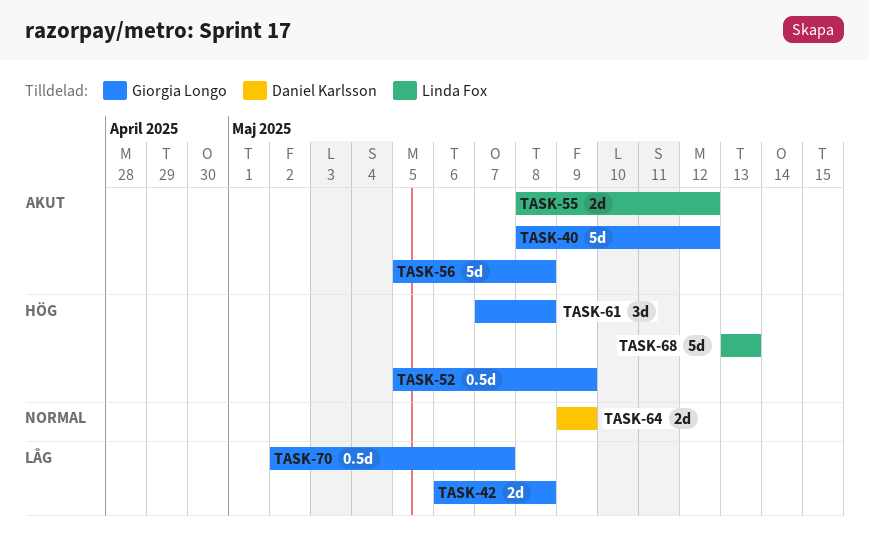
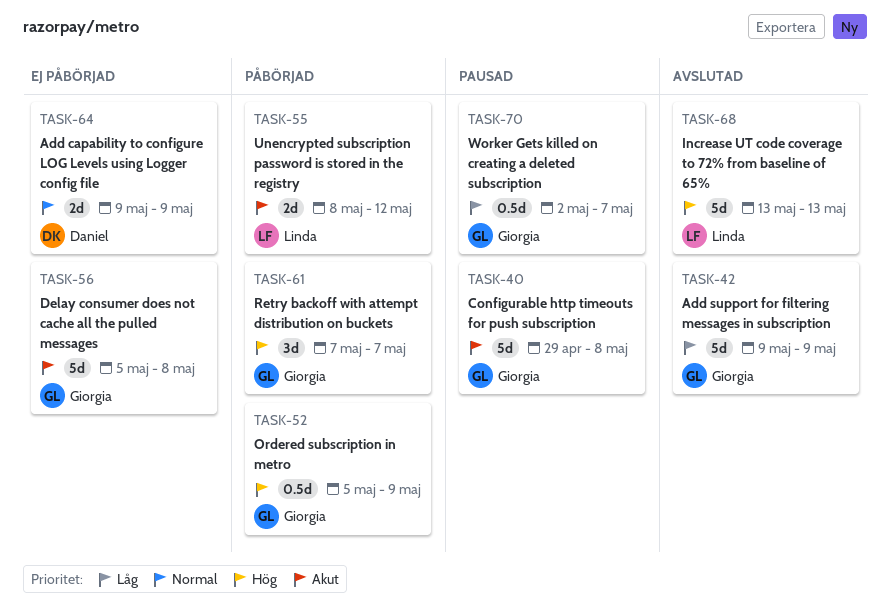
TASK-40, start: May 8 -> Apr 29
TASK-40, due: May 12 -> May 8
TASK-42, estimate: 2d -> 5d
TASK-42, start: May 6 -> May 9
TASK-42, due: May 8 -> May 9
TASK-61, due: May 8 -> May 7

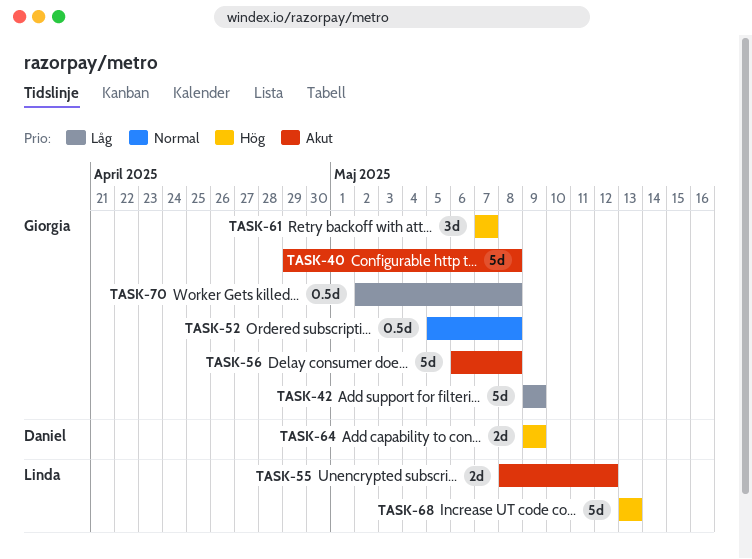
TASK-52, priority: Hög -> Normal
TASK-52, due: May 9 -> May 8
TASK-56, start: May 5 -> May 6
TASK-64, priority: Normal -> Hög
TASK-70, due: May 7 -> May 8

